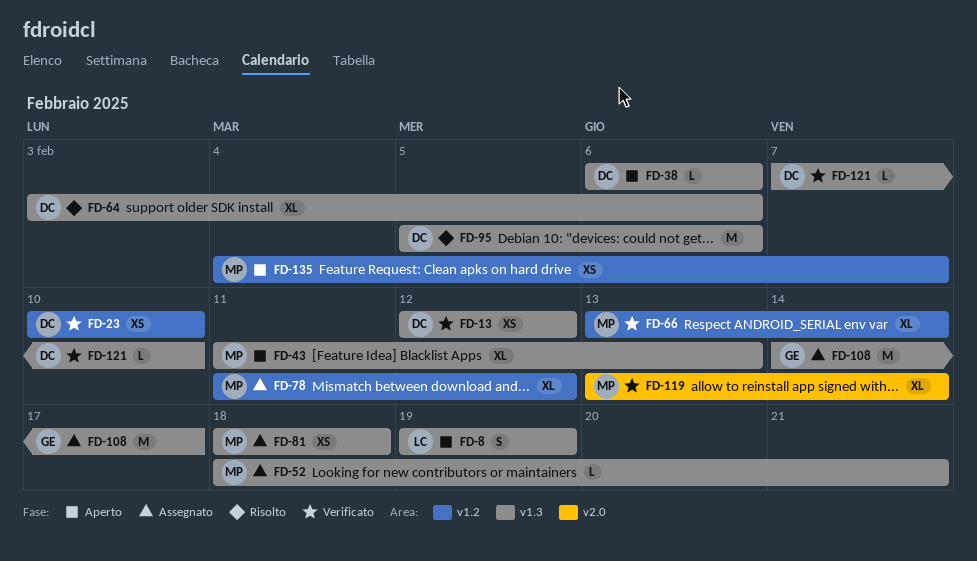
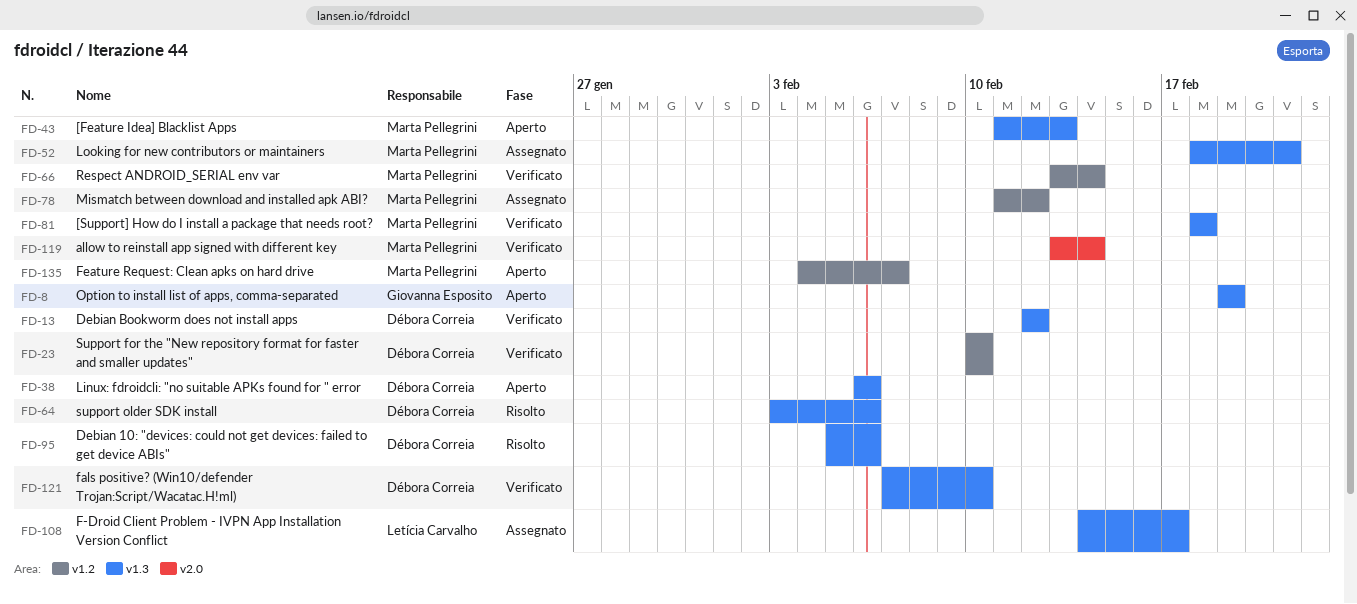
FD-8, owner: Letícia Carvalho -> Giovanna Esposito
FD-81, status: Assegnato -> Verificato
FD-108, owner: Giovanna Esposito -> Letícia Carvalho

